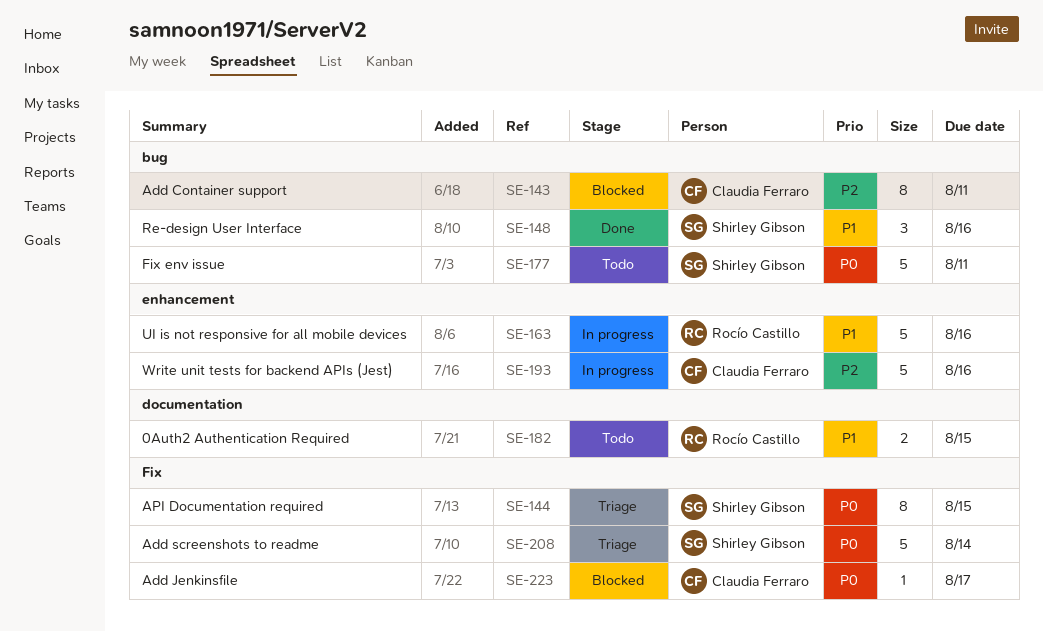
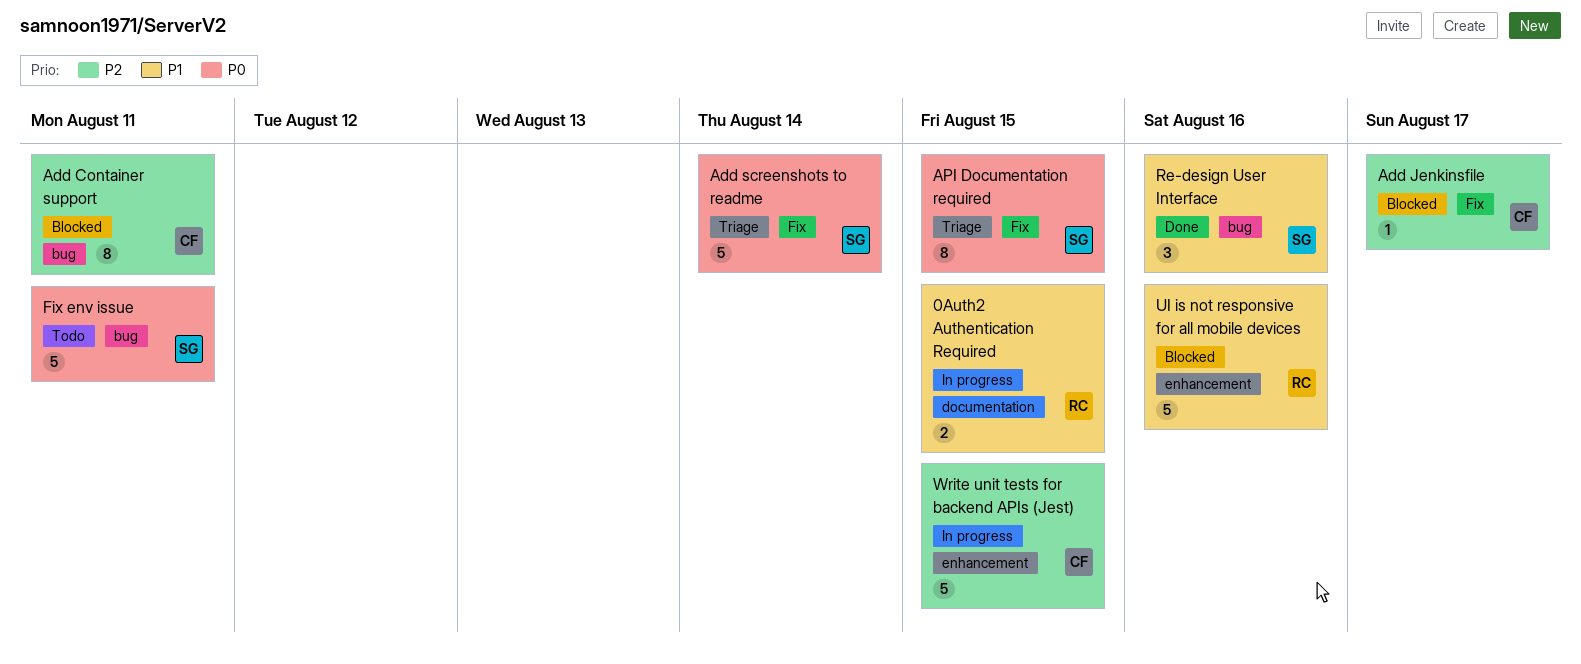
0Auth2 Authentication Required, status: Todo -> In progress
Add Jenkinsfile, priority: P0 -> P2
UI is not responsive for all mobile devices, status: In progress -> Blocked
Write unit tests for backend APIs (Jest), due: Aug 16 -> Aug 15

